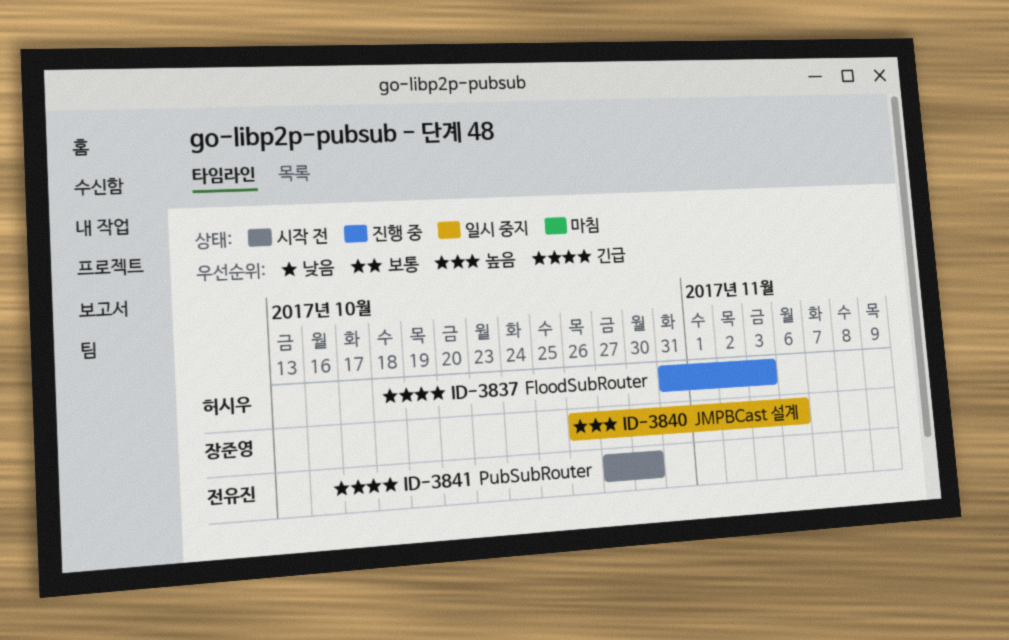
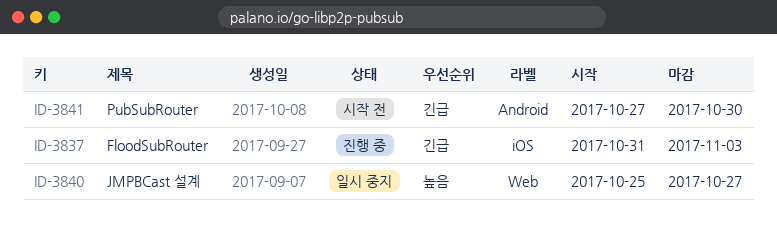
ID-3840, start: Oct 26 -> Oct 25
ID-3840, due: Nov 6 -> Oct 27

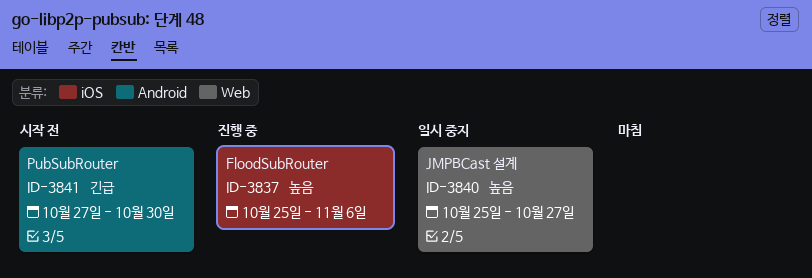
ID-3837, priority: 긴급 -> 높음
ID-3837, start: Oct 31 -> Oct 25
ID-3837, due: Nov 3 -> Nov 6

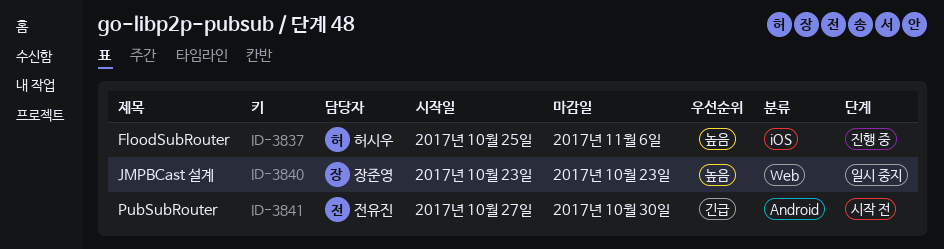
ID-3840, start: Oct 25 -> Oct 23
ID-3840, due: Oct 27 -> Oct 23

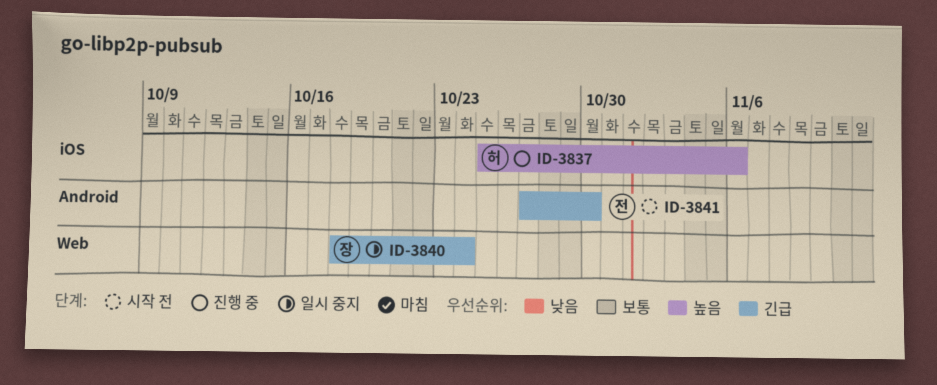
ID-3840, priority: 높음 -> 긴급
ID-3840, start: Oct 23 -> Oct 18
ID-3840, due: Oct 23 -> Oct 24

